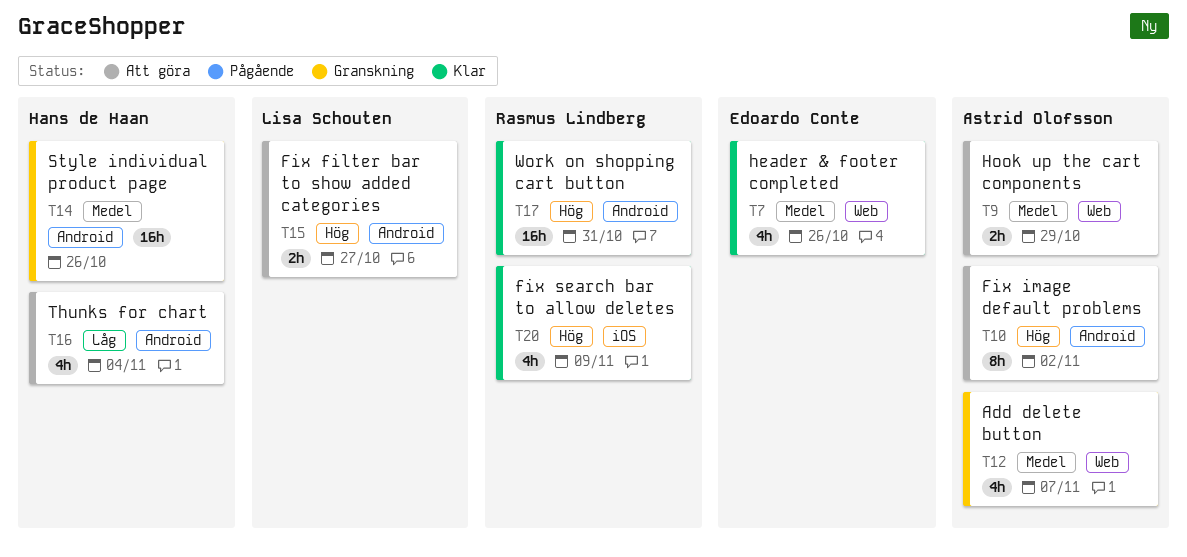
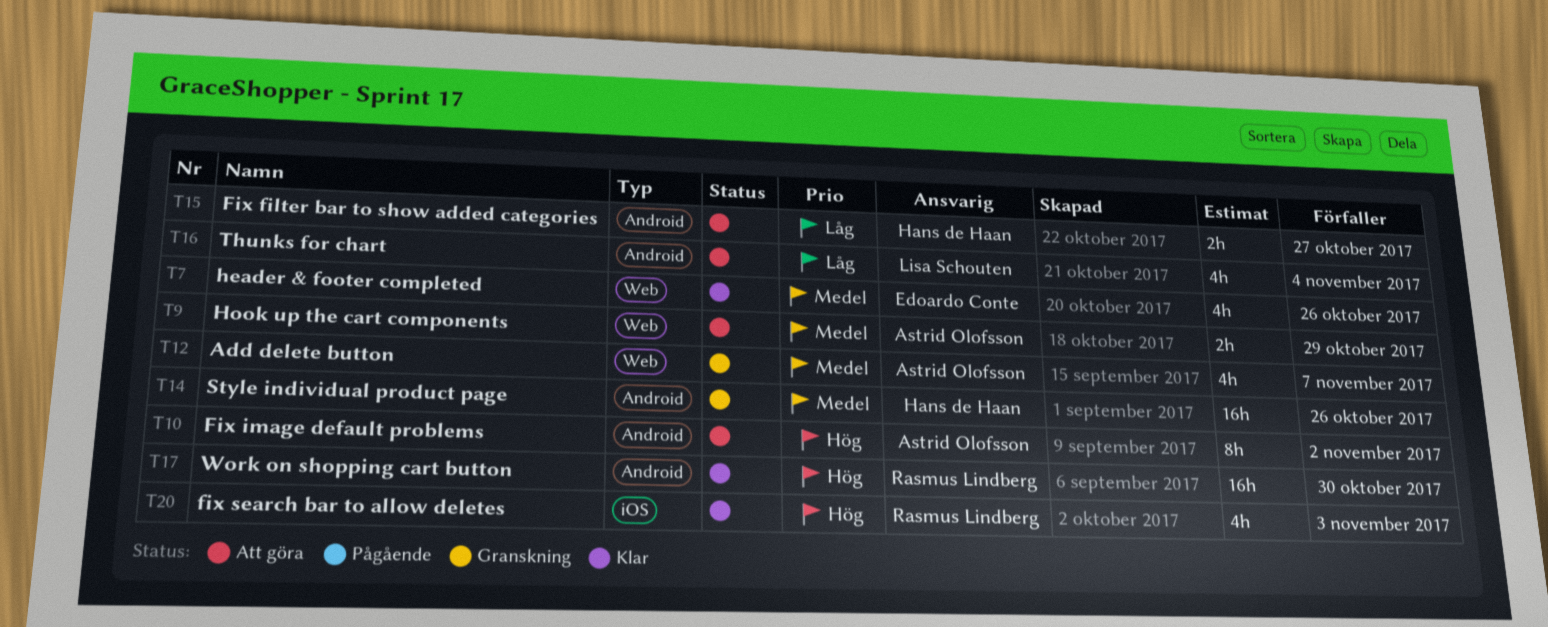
T15, owner: Lisa Schouten -> Hans de Haan
T15, priority: Hög -> Låg
T16, owner: Hans de Haan -> Lisa Schouten
T17, due: Oct 31 -> Oct 30
T20, due: Nov 9 -> Nov 3

